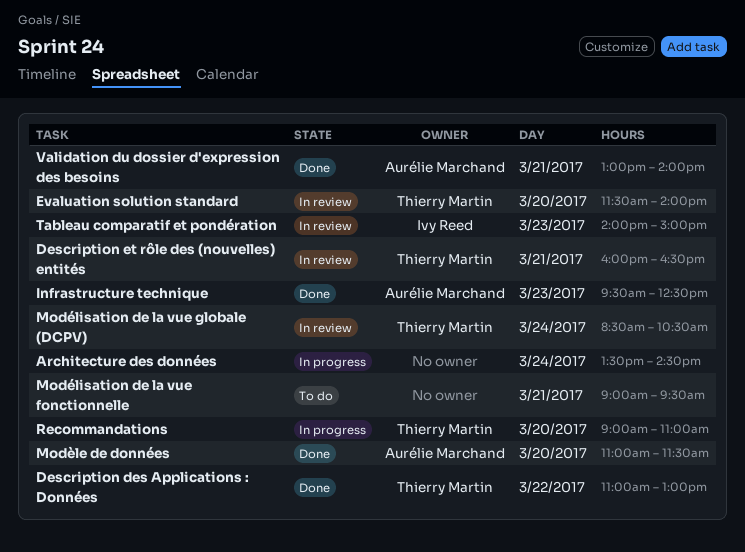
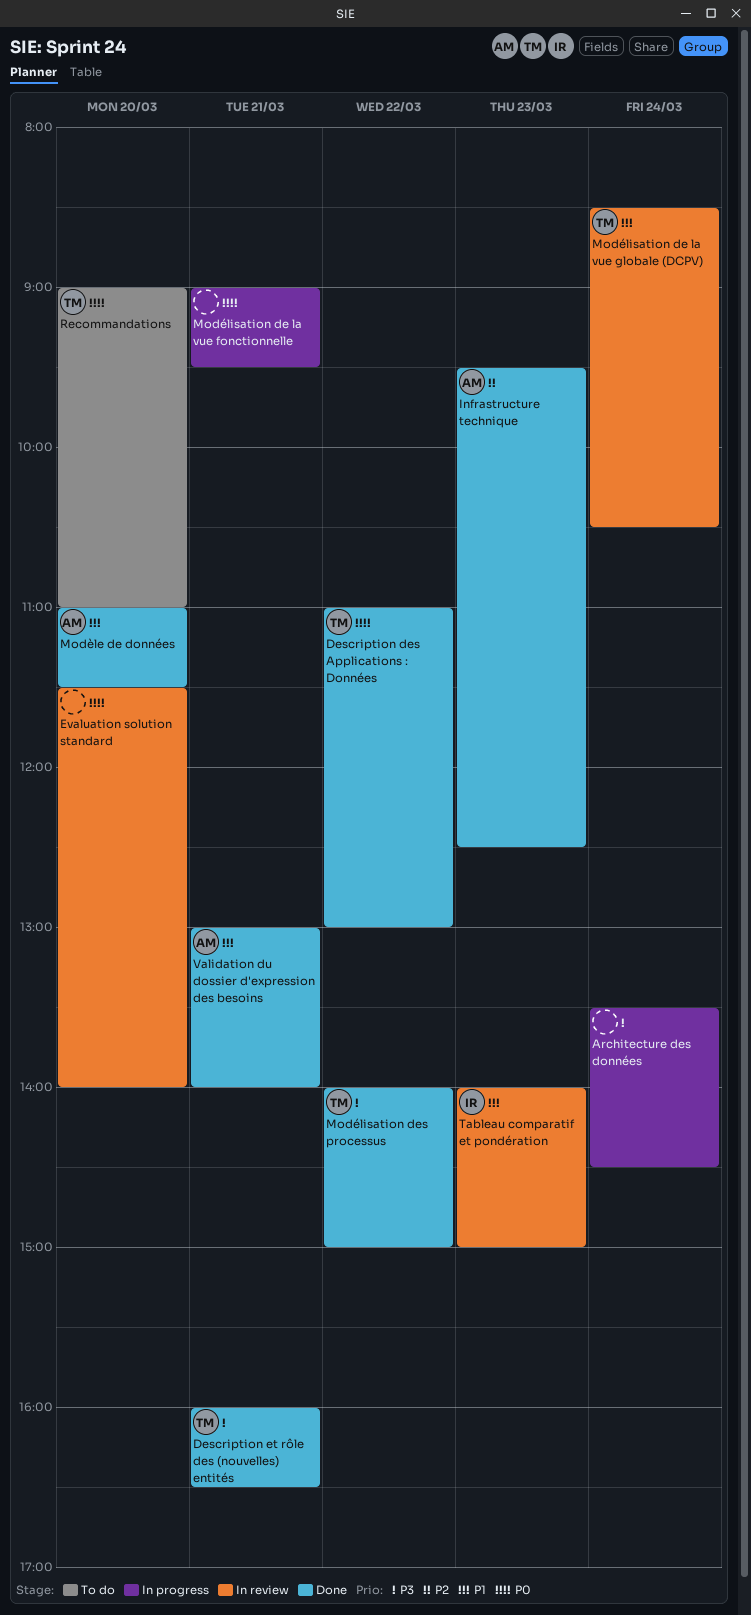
Description et rôle des (nouvelles) entités, status: In review -> Done
Evaluation solution standard, owner: Thierry Martin -> none
Modélisation de la vue fonctionnelle, status: To do -> In progress
Modélisation des processus: none -> present
Recommandations, status: In progress -> To do

